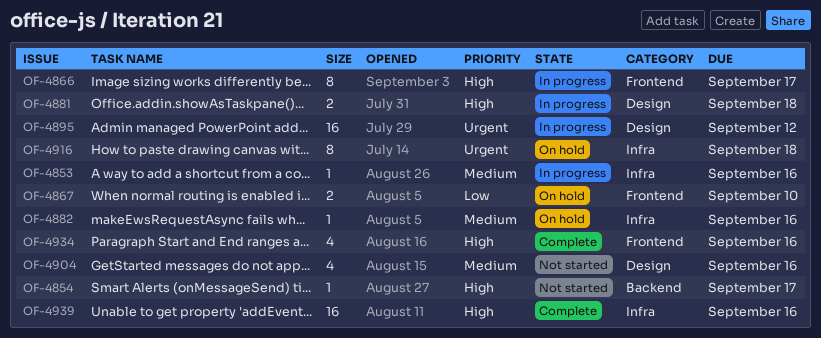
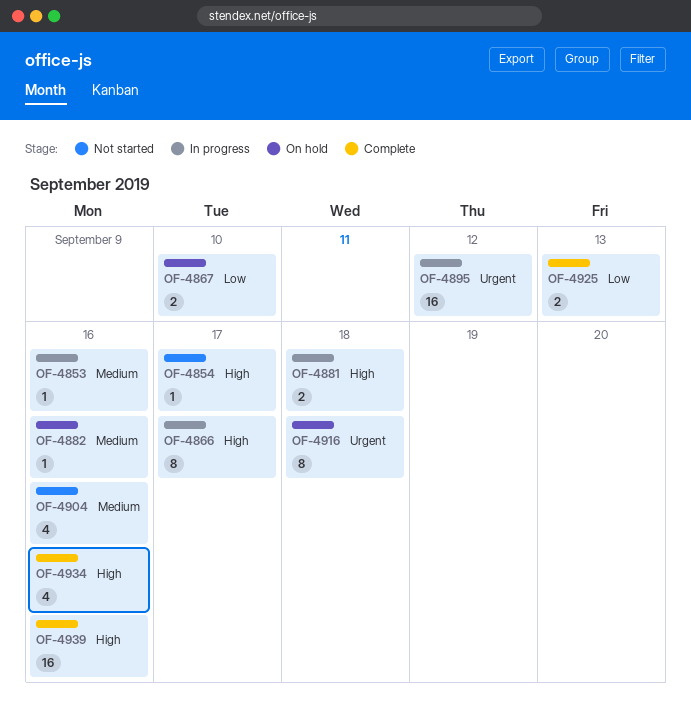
OF-4925: none -> present

